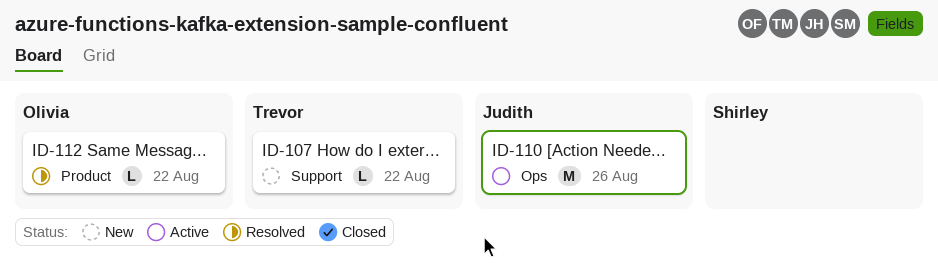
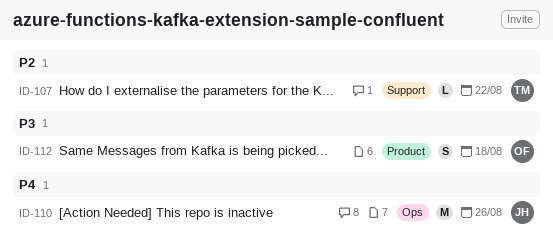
ID-112, estimate: L -> S
ID-112, due: Aug 22 -> Aug 18

